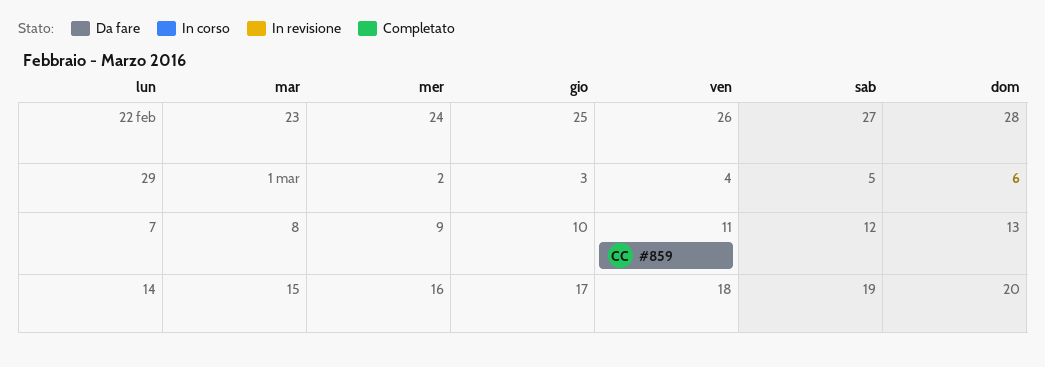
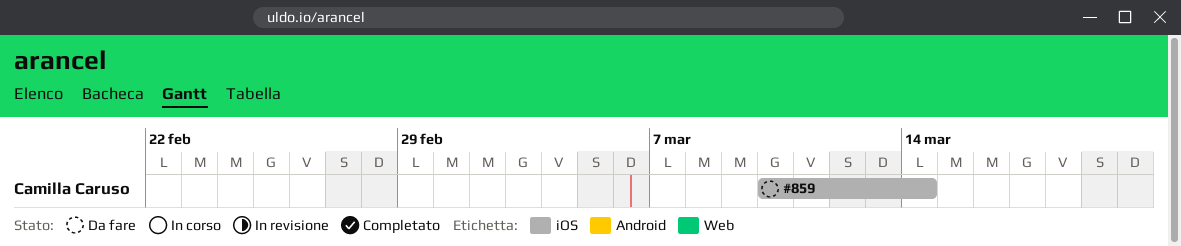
#859, start: Mar 11 -> Mar 10
#859, due: Mar 11 -> Mar 14

